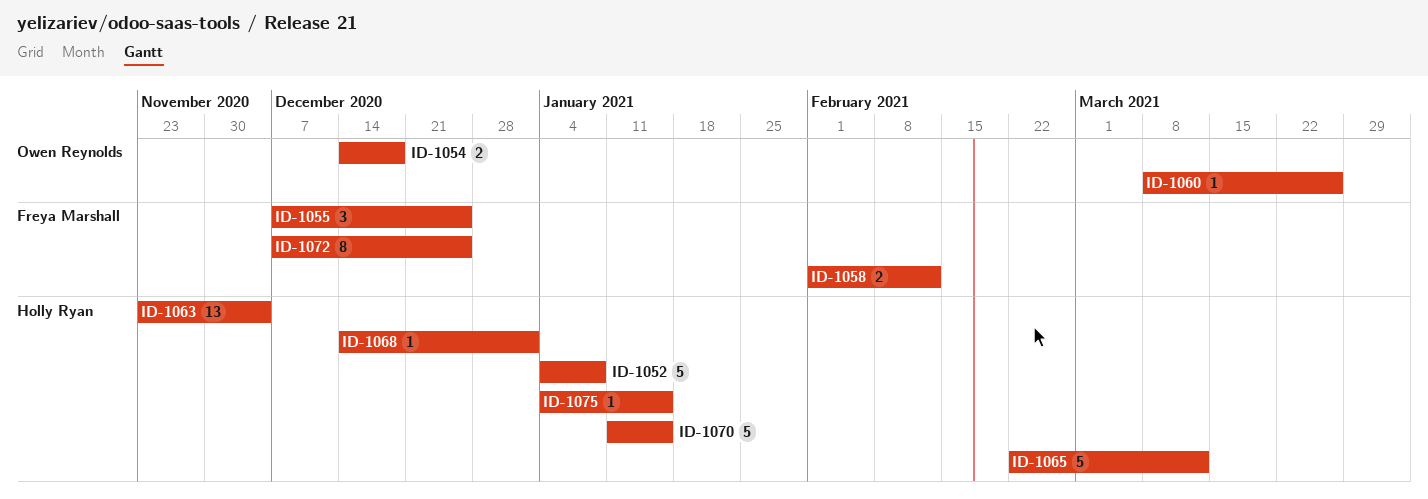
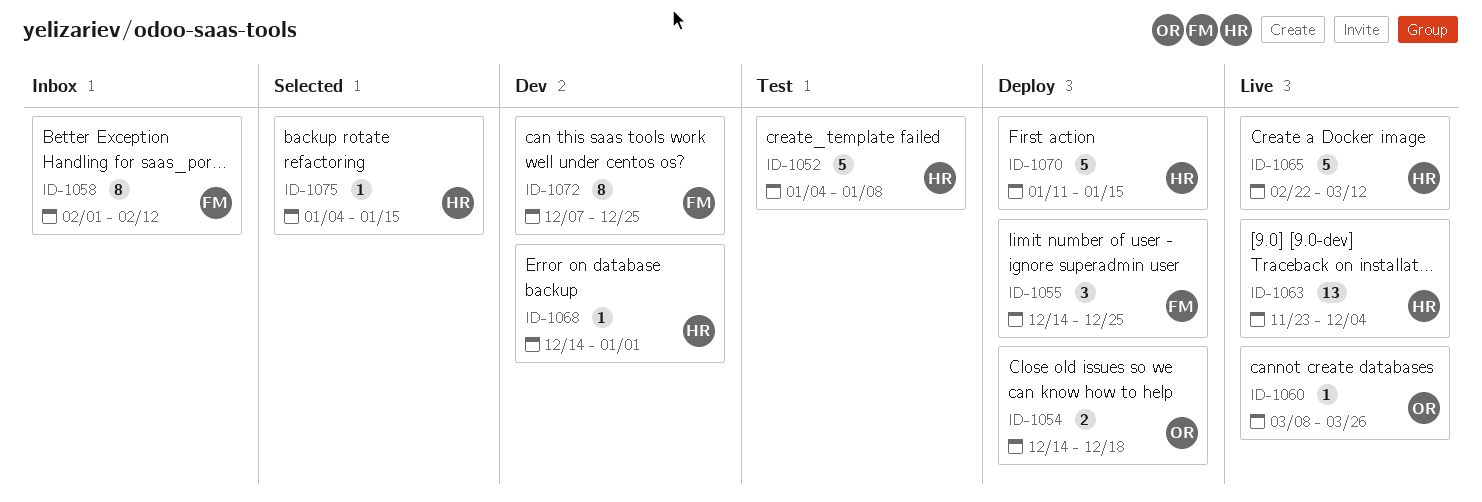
ID-1055, start: Dec 7 -> Dec 14
ID-1058, estimate: 2 -> 8

